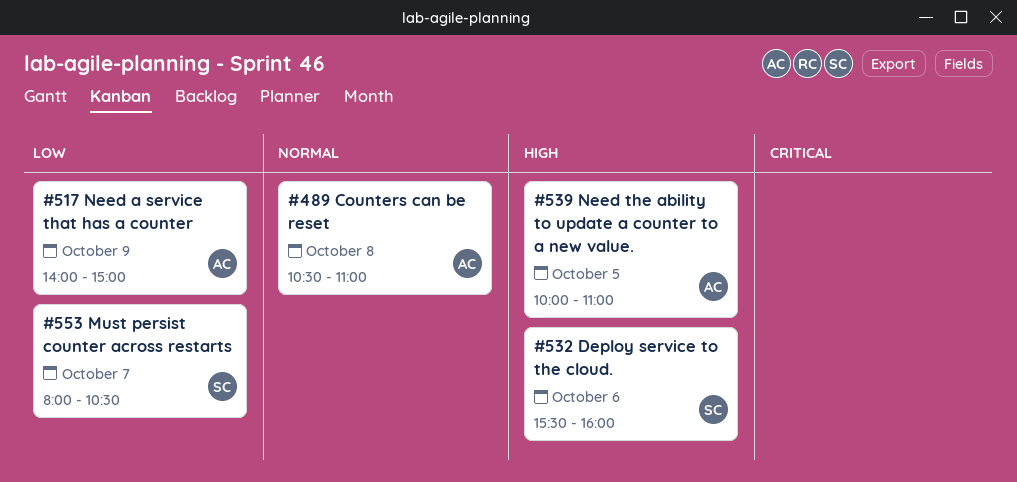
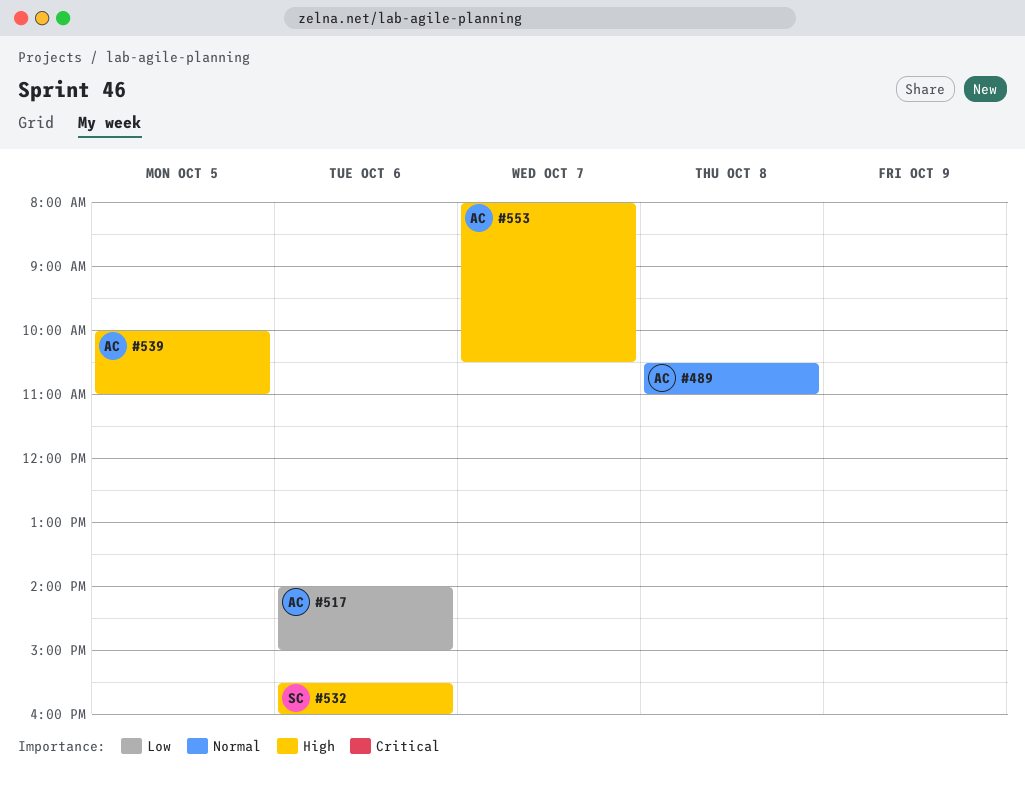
#517, day: Oct 9 -> Oct 6
#553, owner: SC -> AC
#553, priority: Low -> High

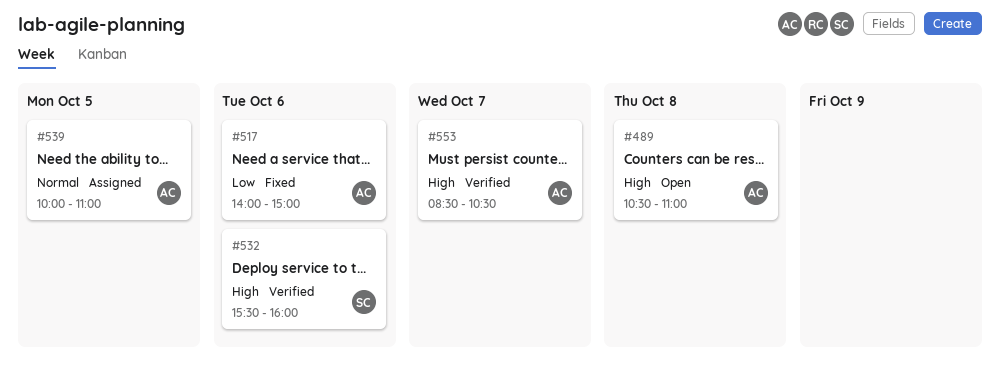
#489, priority: Normal -> High
#539, priority: High -> Normal
#553, begins: 08:00 -> 08:30

